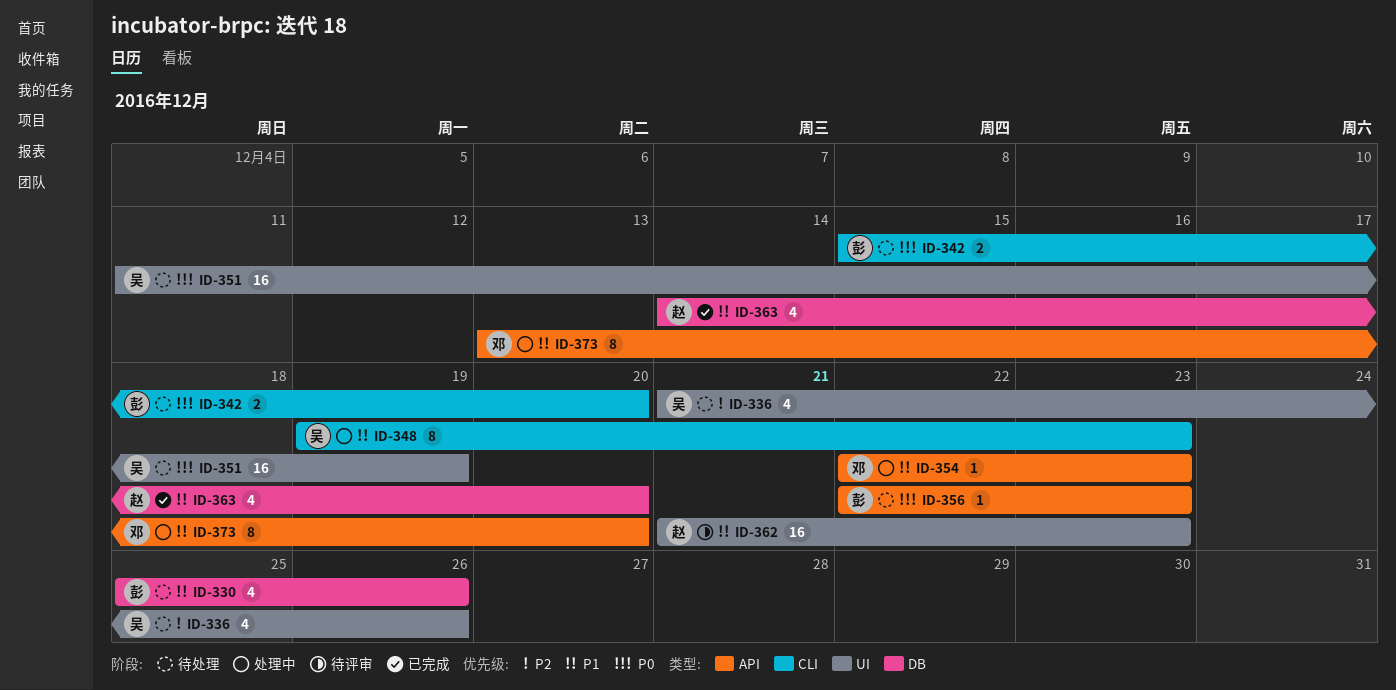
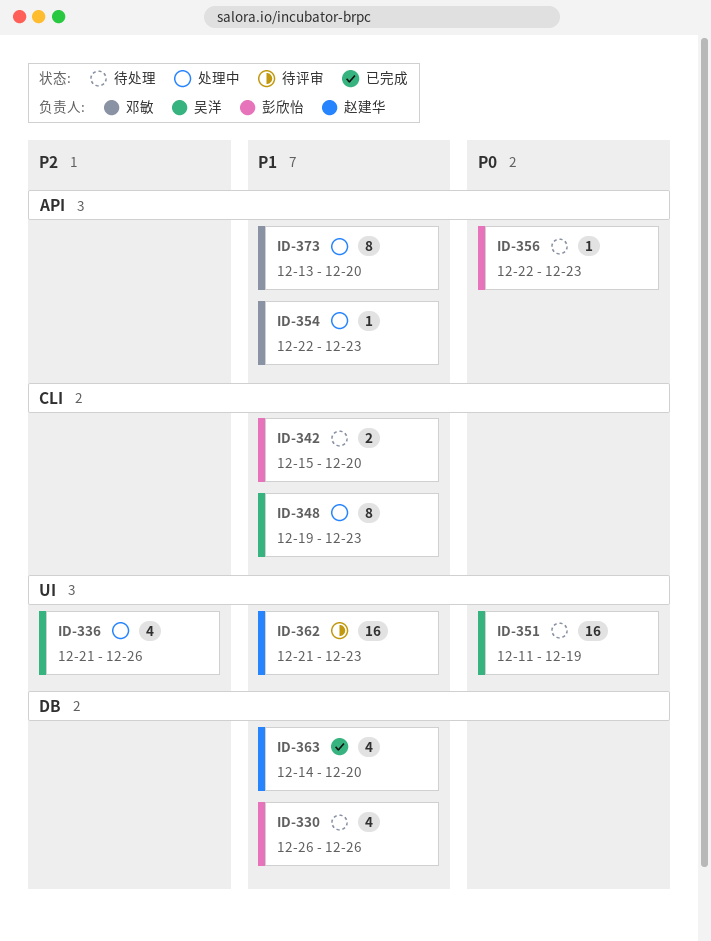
ID-330, start: Dec 25 -> Dec 26
ID-336, status: 待处理 -> 处理中
ID-342, priority: P0 -> P1

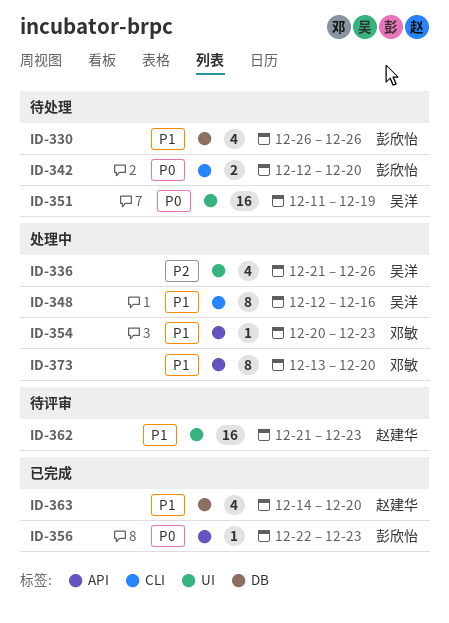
ID-342, priority: P1 -> P0
ID-342, start: Dec 15 -> Dec 12
ID-348, start: Dec 19 -> Dec 12
ID-348, due: Dec 23 -> Dec 16
ID-354, start: Dec 22 -> Dec 20
ID-356, status: 待处理 -> 已完成

